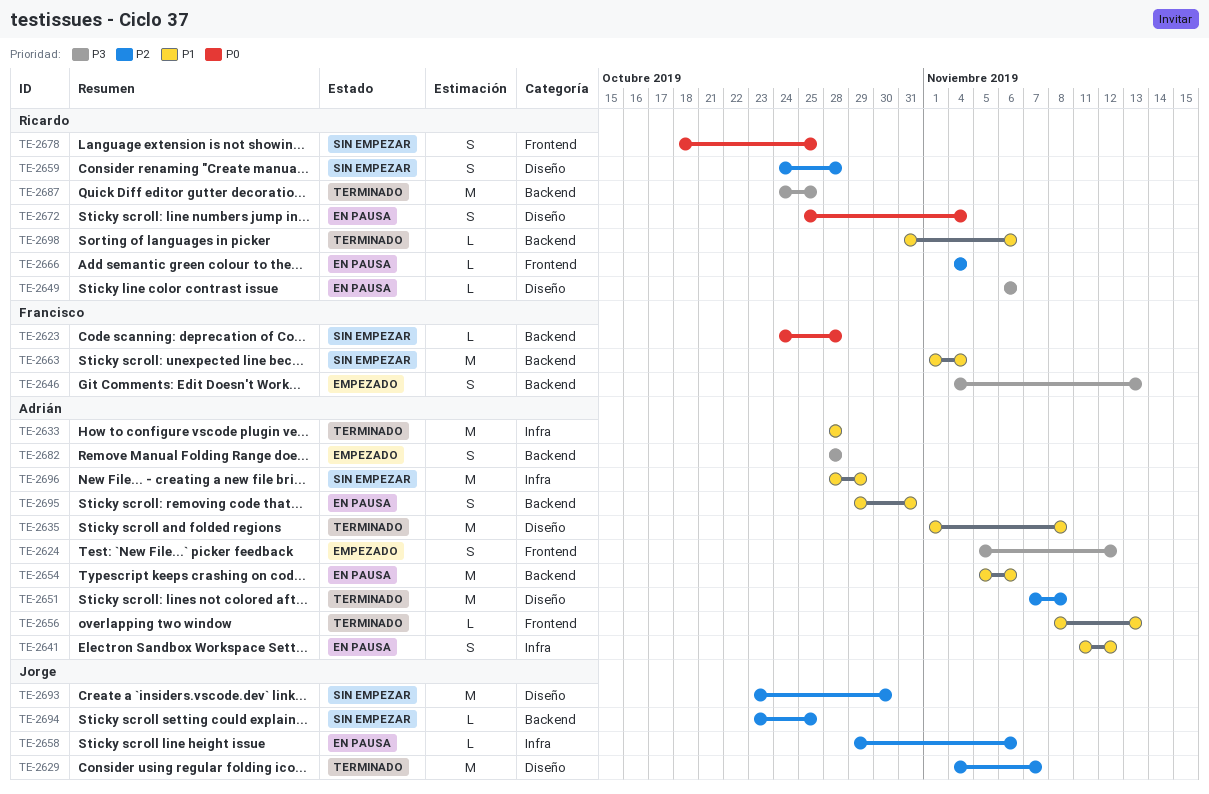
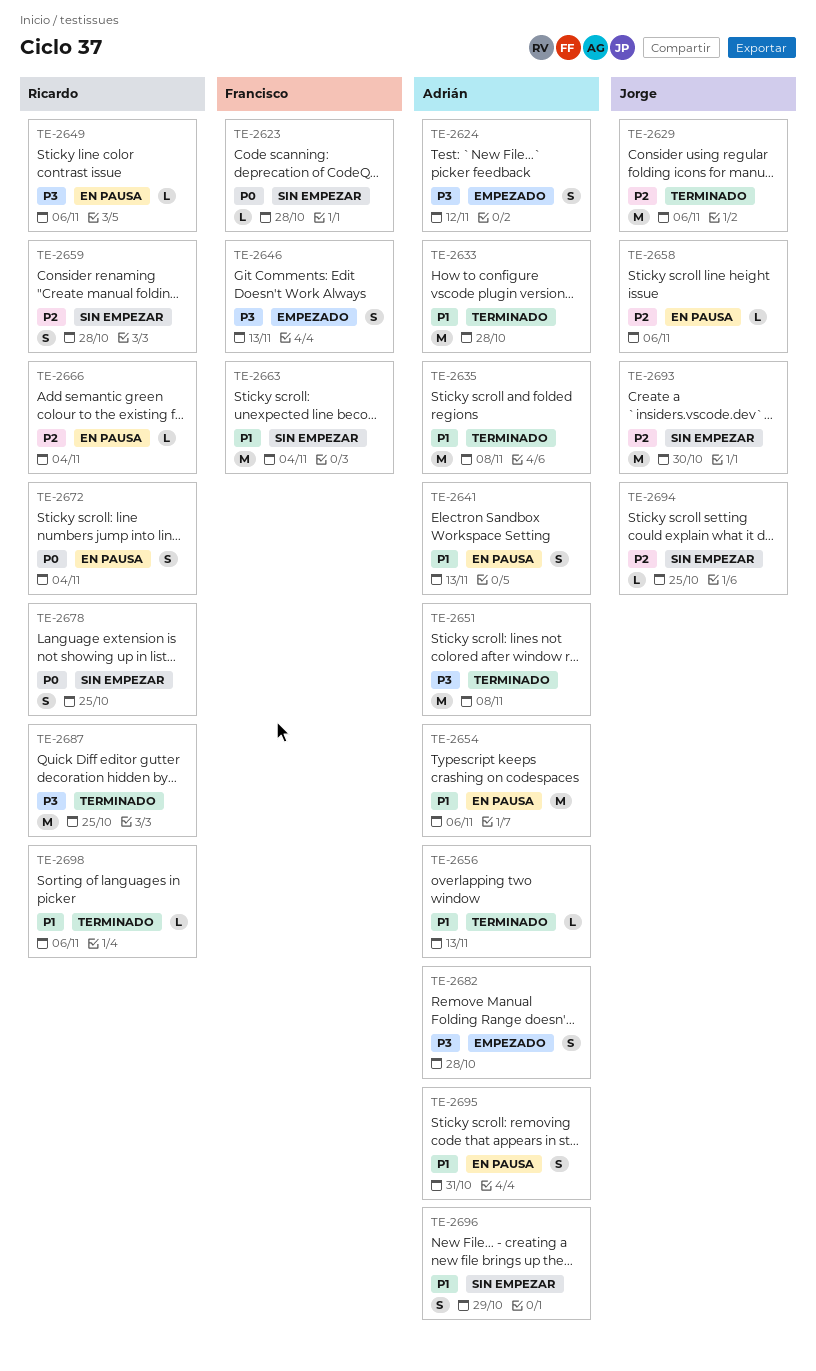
TE-2629, due: Nov 7 -> Nov 6
TE-2641, due: Nov 12 -> Nov 13
TE-2651, priority: P2 -> P3
TE-2696, estimate: M -> S

